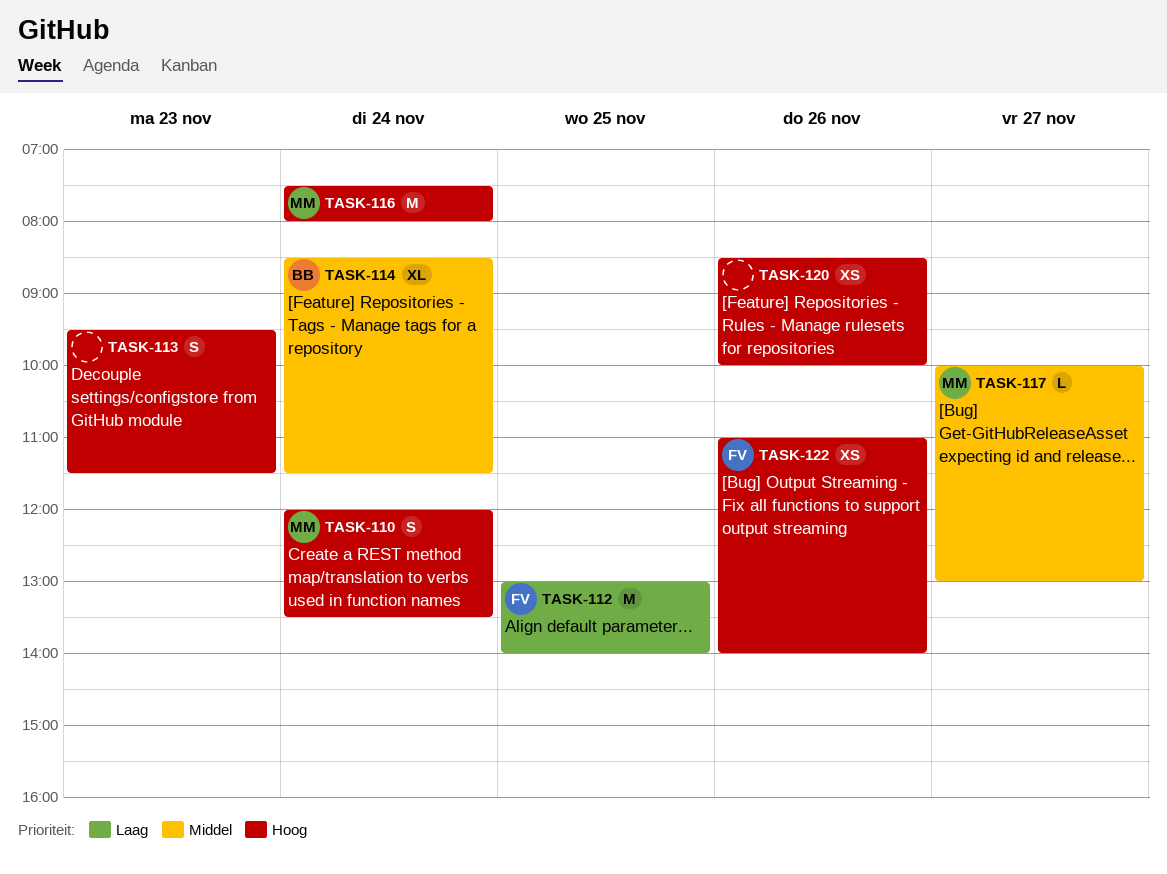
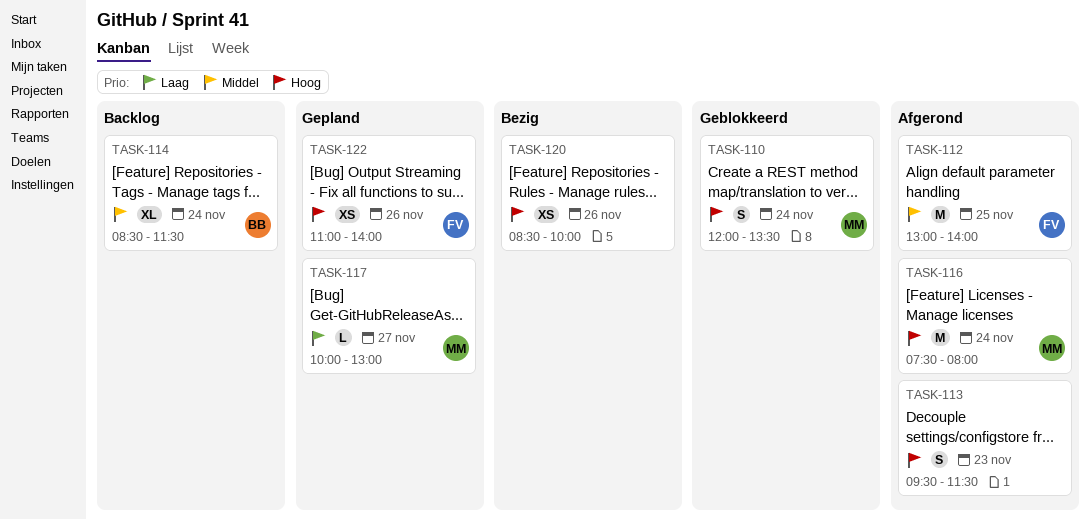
TASK-112, priority: Laag -> Middel
TASK-117, priority: Middel -> Laag

